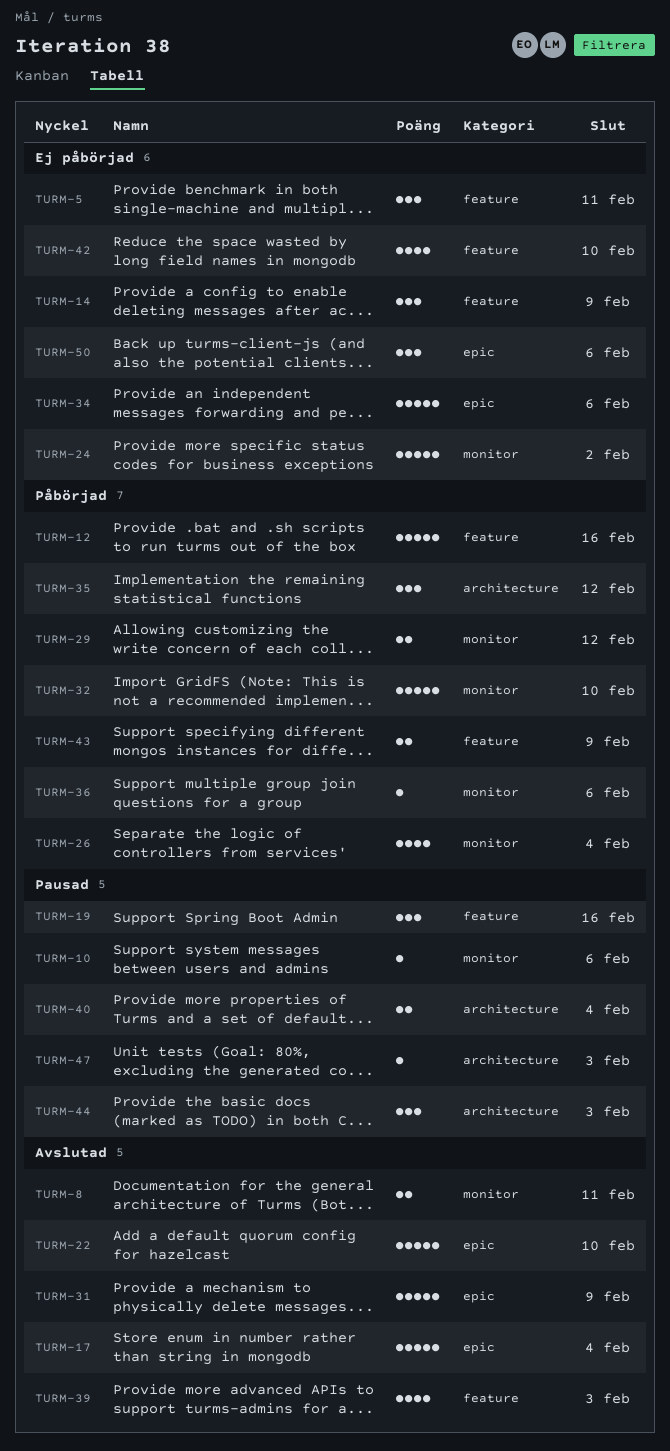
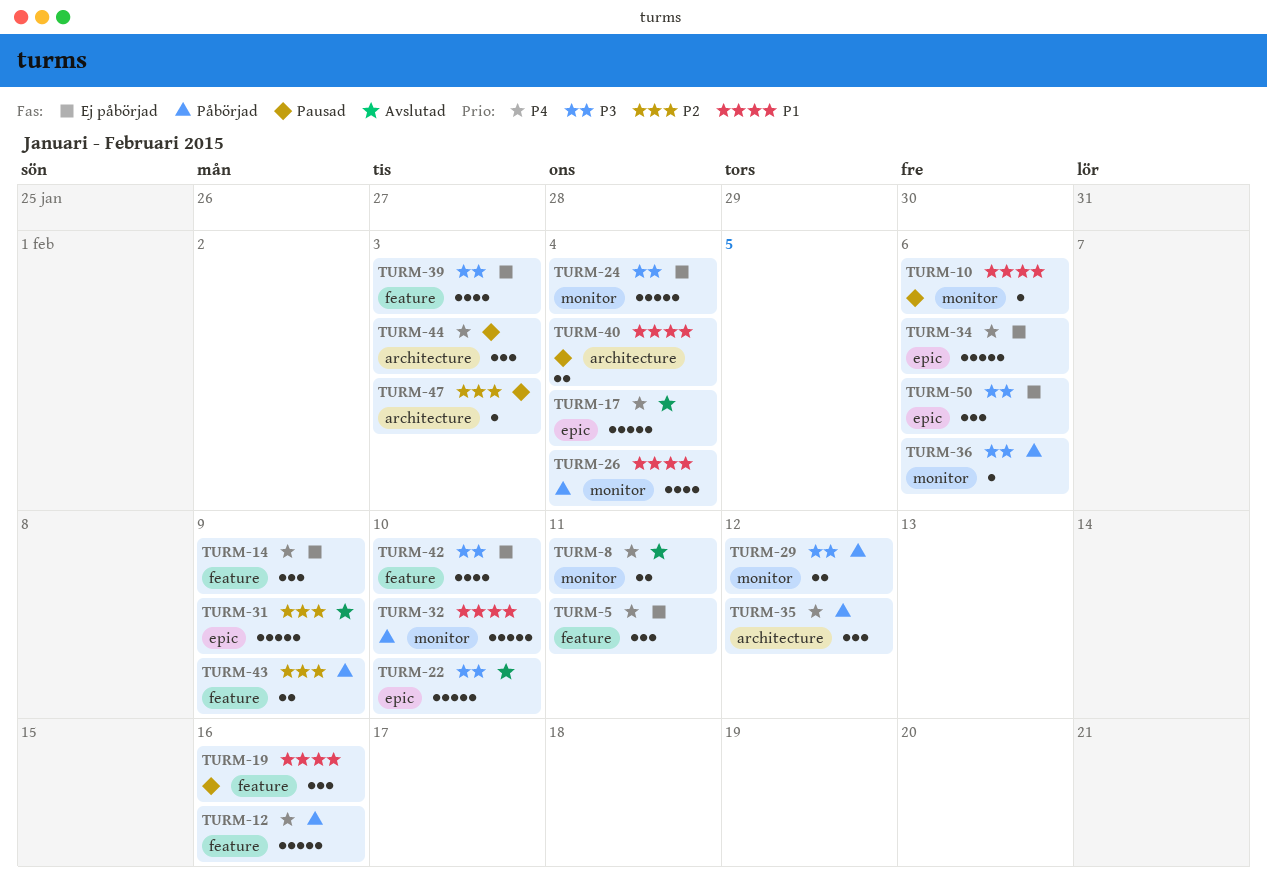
TURM-24, due: Feb 2 -> Feb 4
TURM-39, status: Avslutad -> Ej påbörjad

